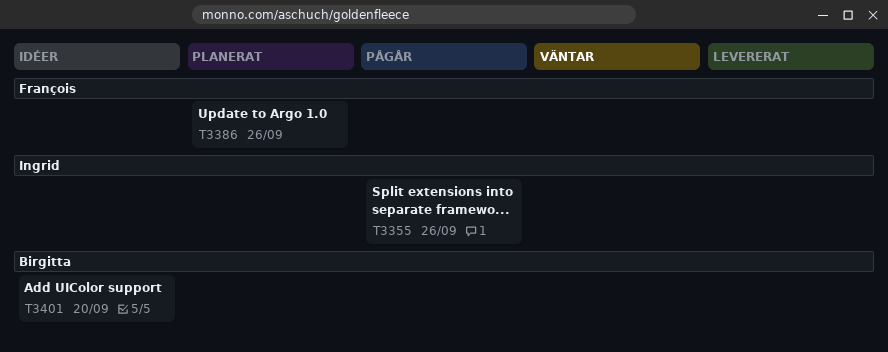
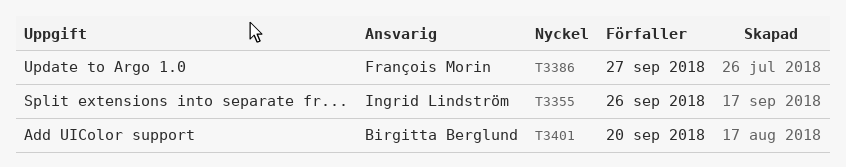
T3386, due: Sep 26 -> Sep 27

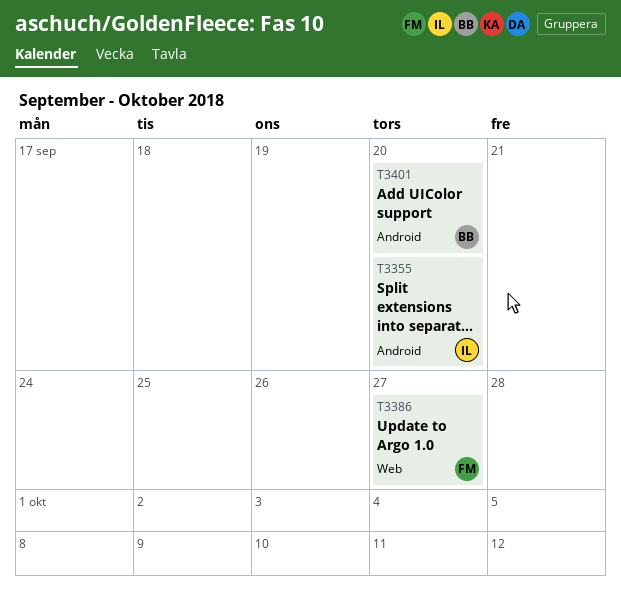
T3355, due: Sep 26 -> Sep 20

